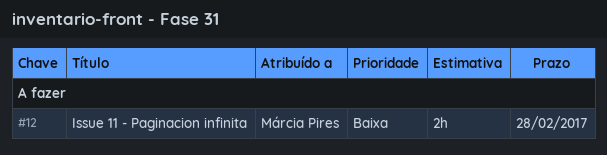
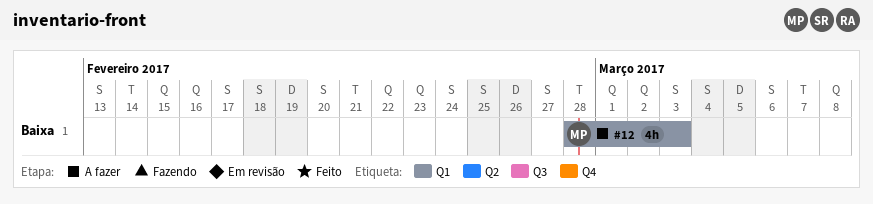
#12, estimate: 2h -> 4h
#12, due: Feb 28 -> Mar 3

